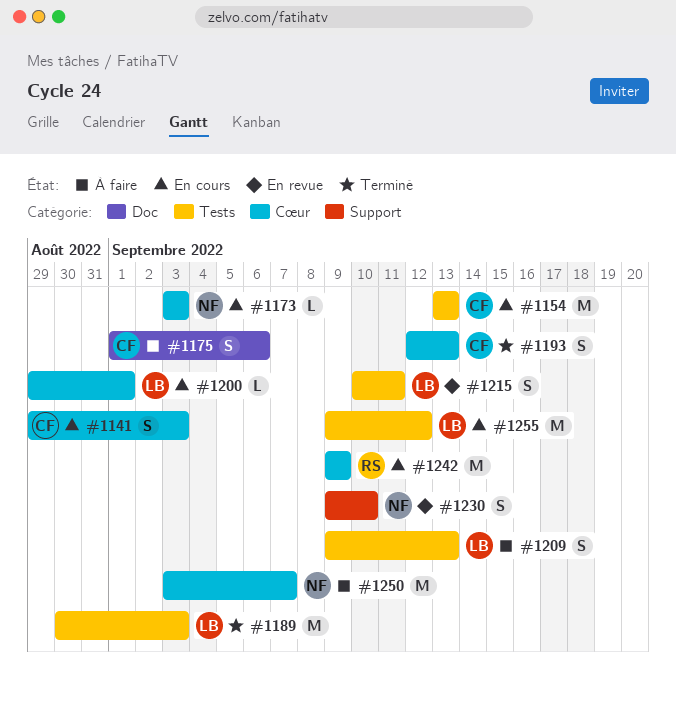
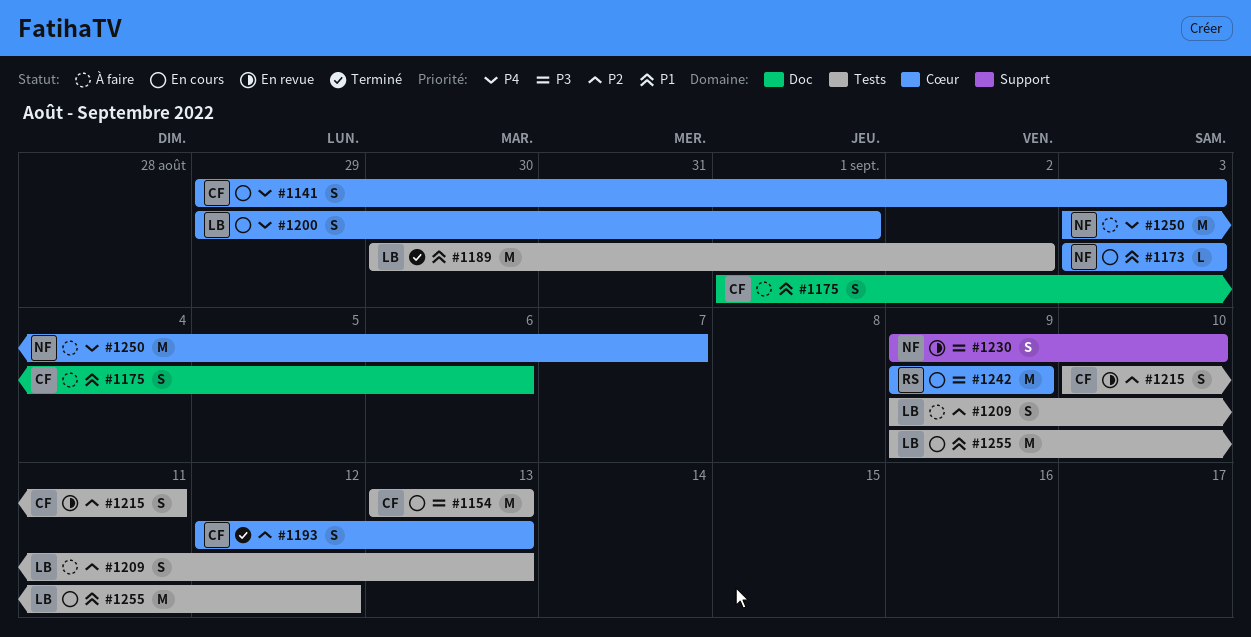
#1189, due: Sep 3 -> Sep 2
#1200, estimate: L -> S
#1215, owner: LB -> CF

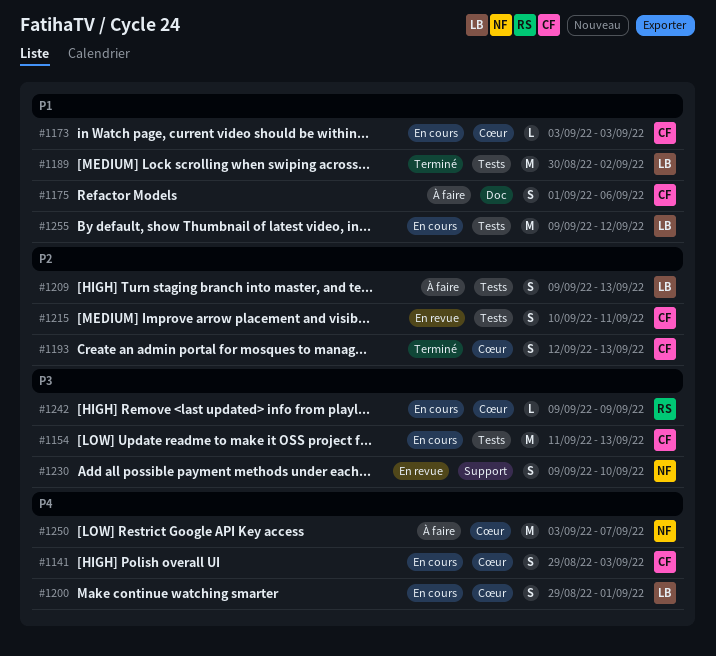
#1154, start: Sep 13 -> Sep 11
#1173, owner: NF -> CF
#1242, estimate: M -> L

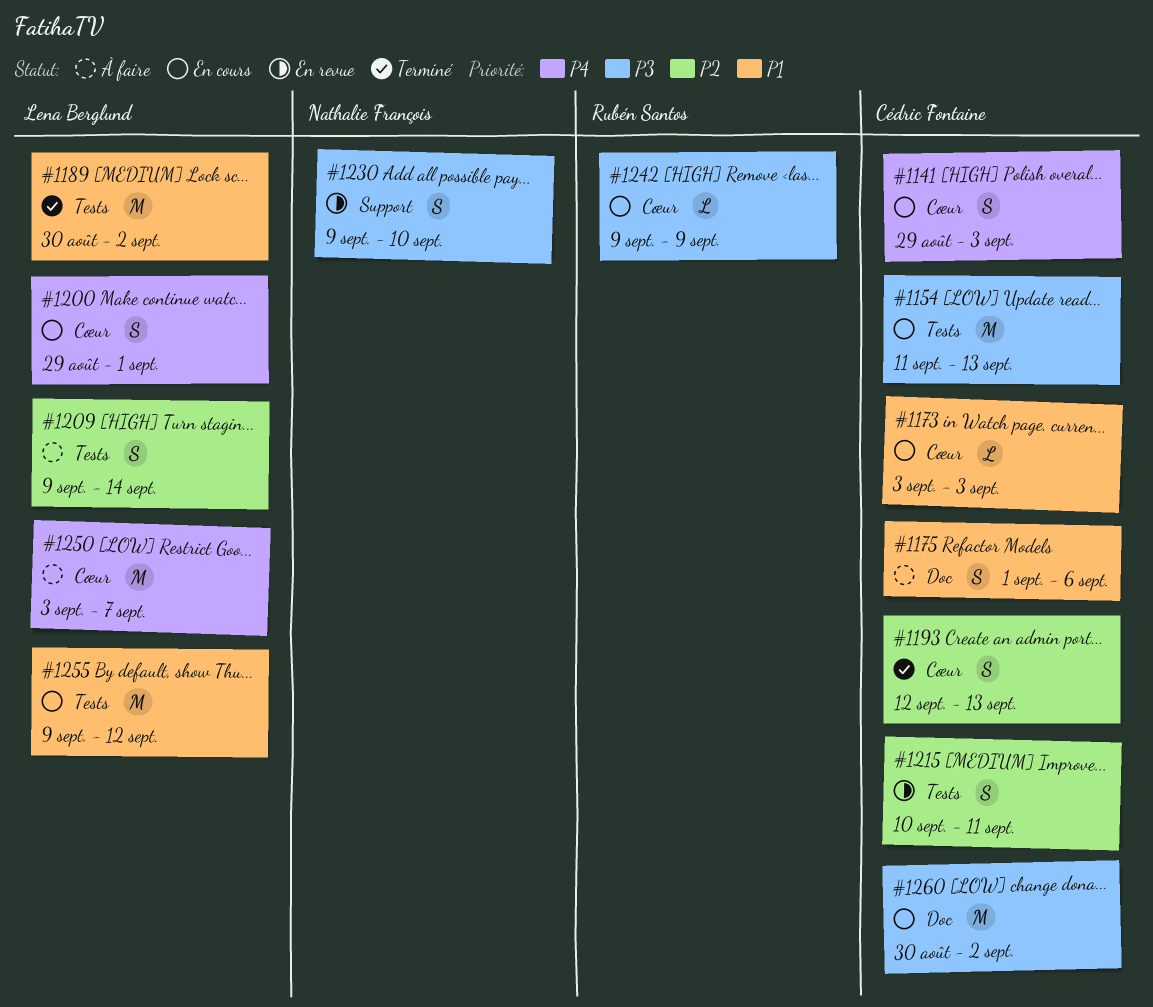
#1209, due: Sep 13 -> Sep 14
#1250, owner: Nathalie François -> Lena Berglund
#1260: none -> present

